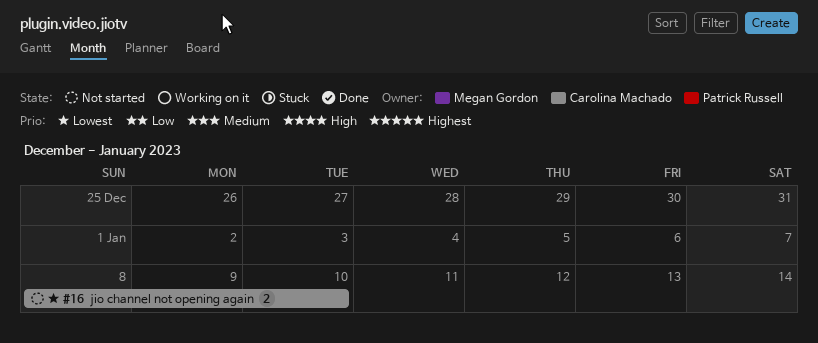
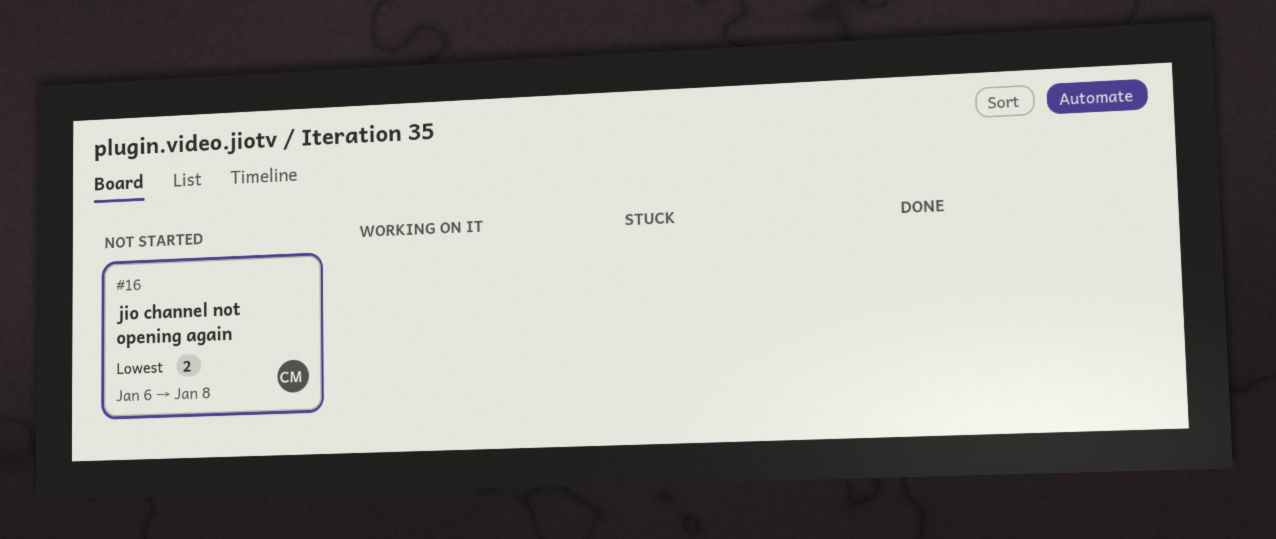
#16, start: Jan 8 -> Jan 6
#16, due: Jan 10 -> Jan 8

